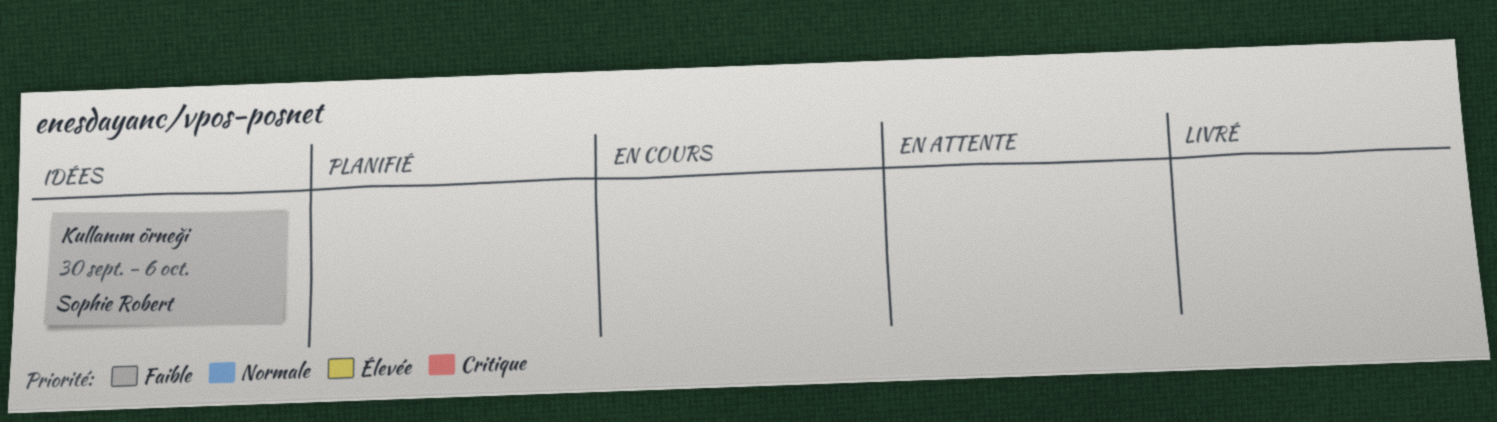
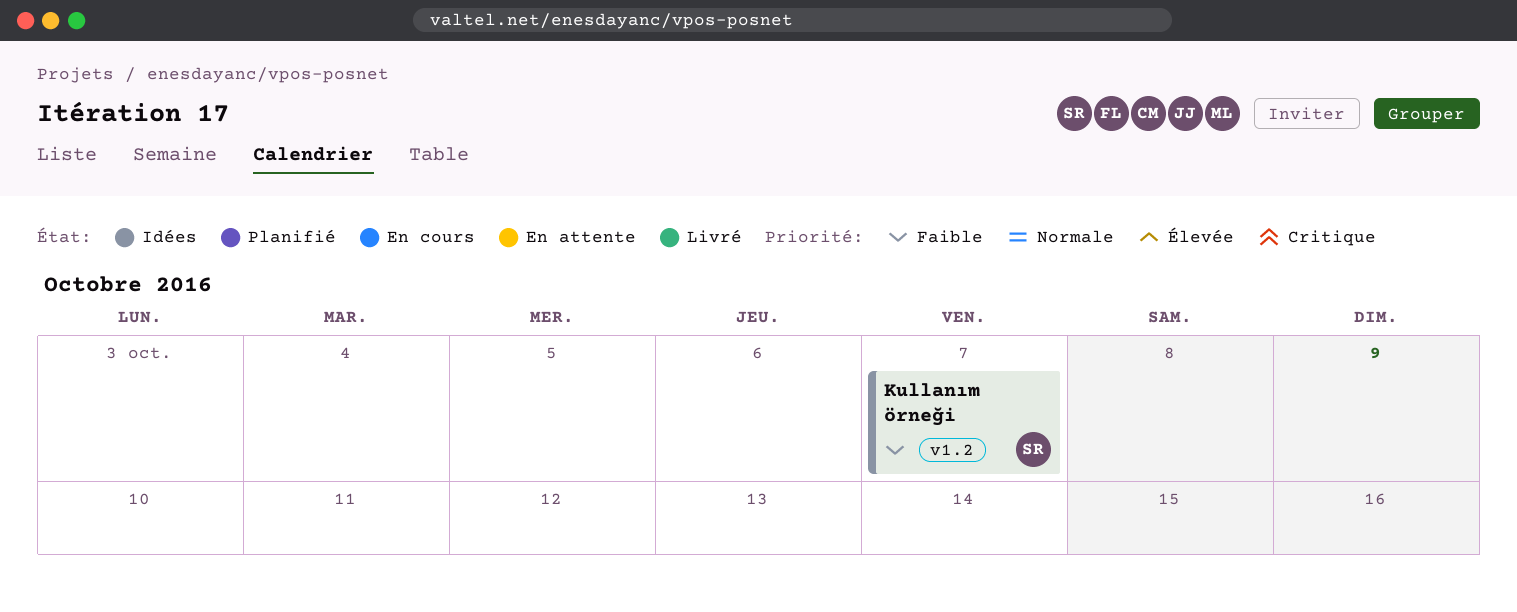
Kullanım örneği, due: Oct 6 -> Oct 7

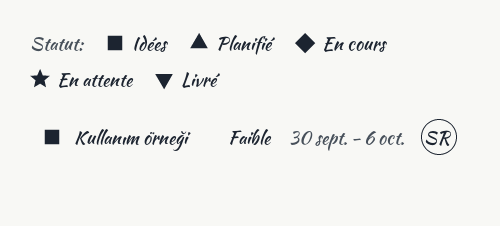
Kullanım örneği, due: Oct 7 -> Oct 6

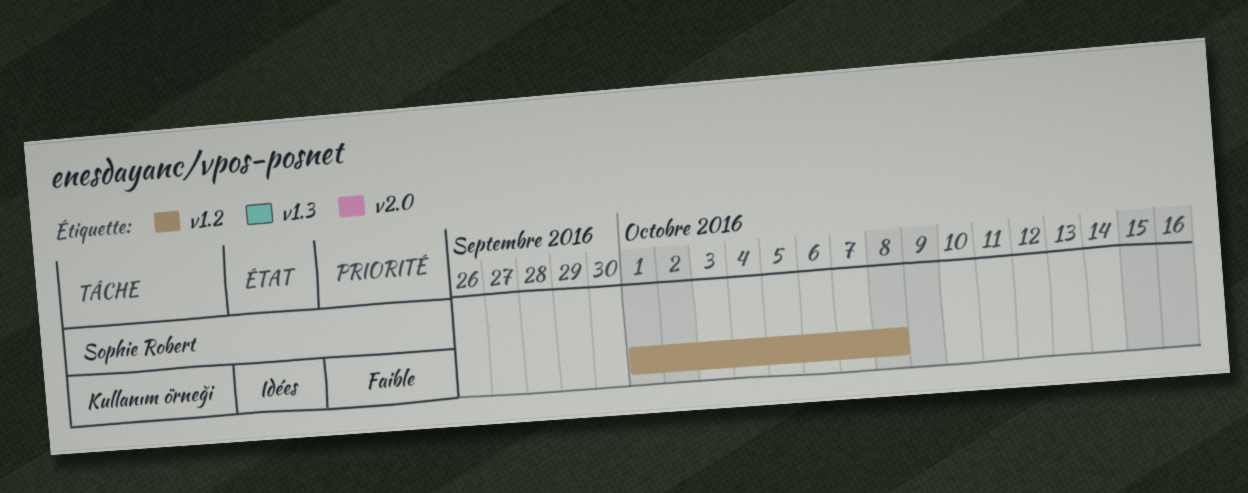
Kullanım örneği, start: Sep 30 -> Oct 1
Kullanım örneği, due: Oct 6 -> Oct 8

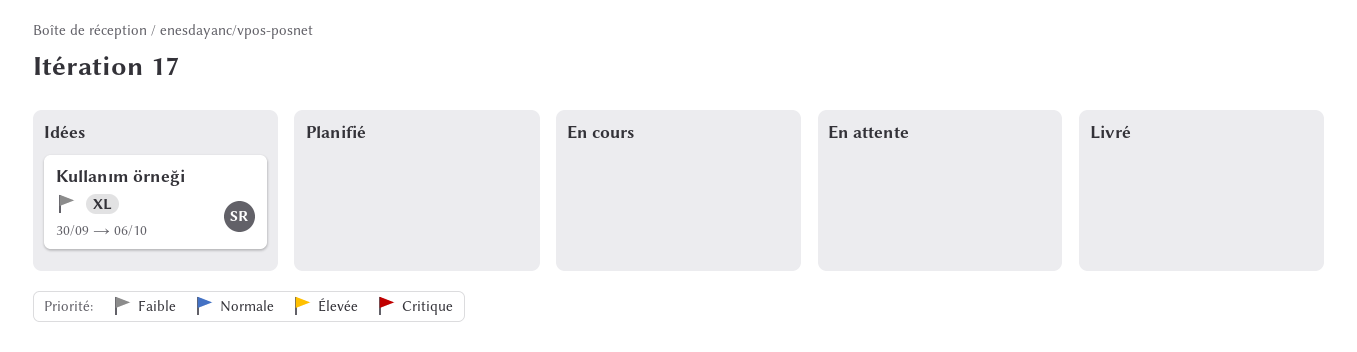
Kullanım örneği, start: Oct 1 -> Sep 30
Kullanım örneği, due: Oct 8 -> Oct 6

